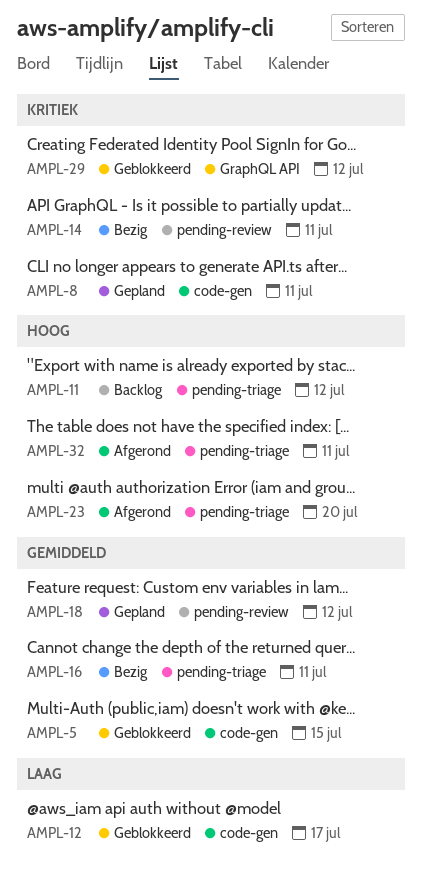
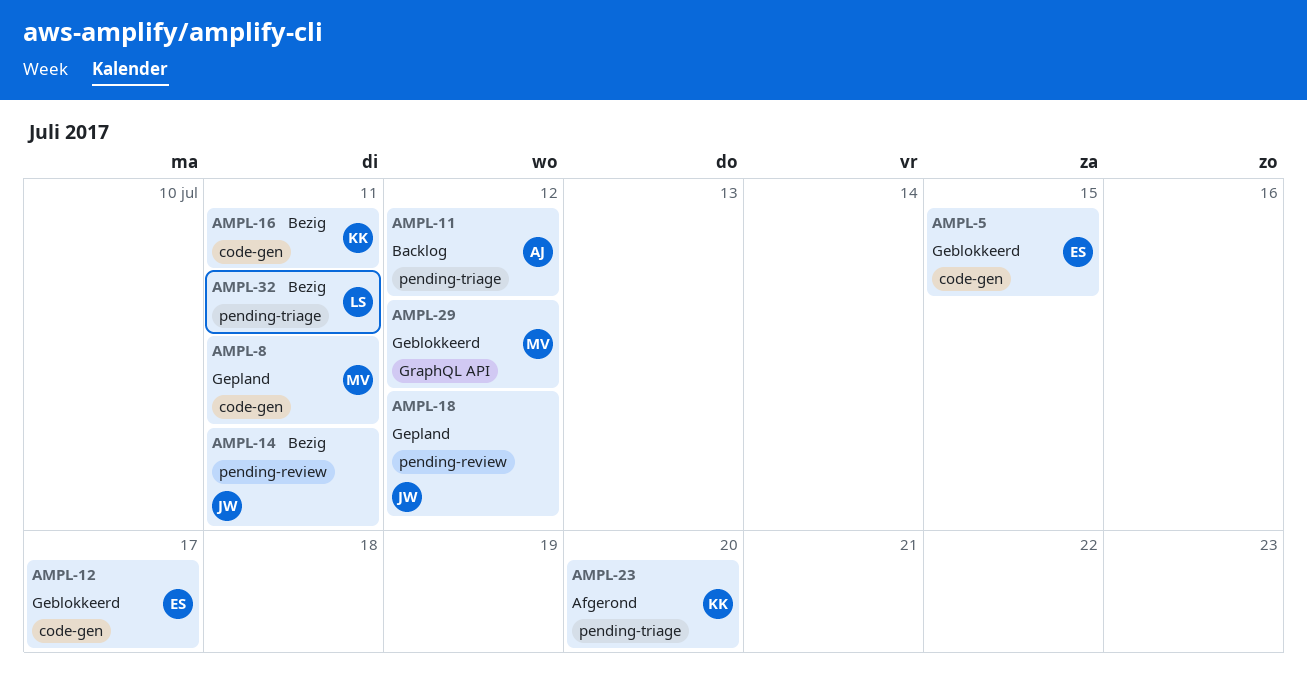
AMPL-16, label: pending-triage -> code-gen
AMPL-32, status: Afgerond -> Bezig

